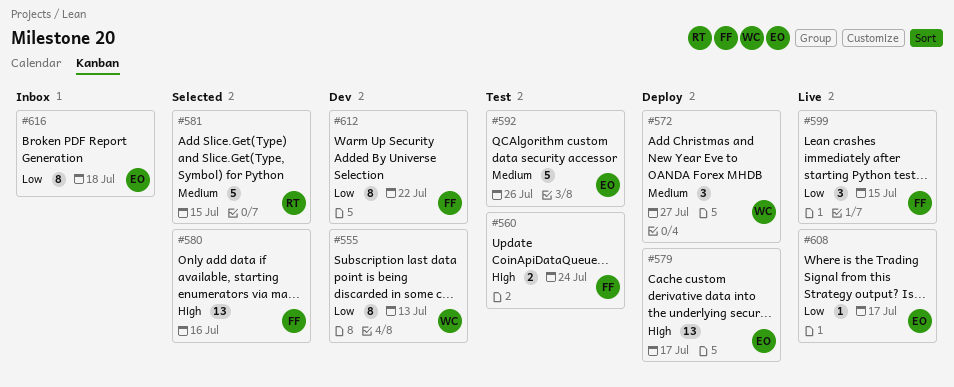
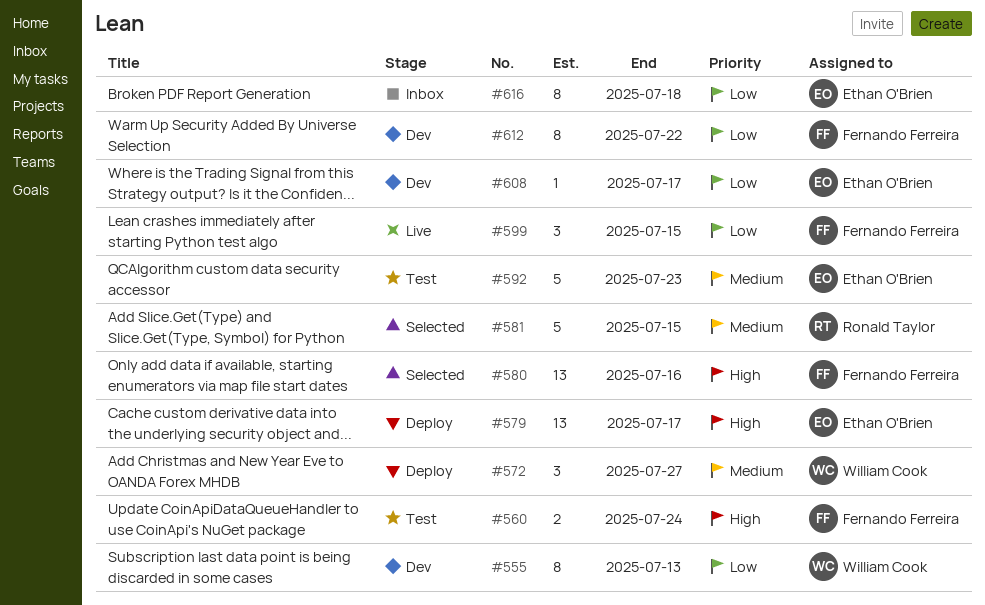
#592, due: Jul 26 -> Jul 23
#608, status: Live -> Dev

